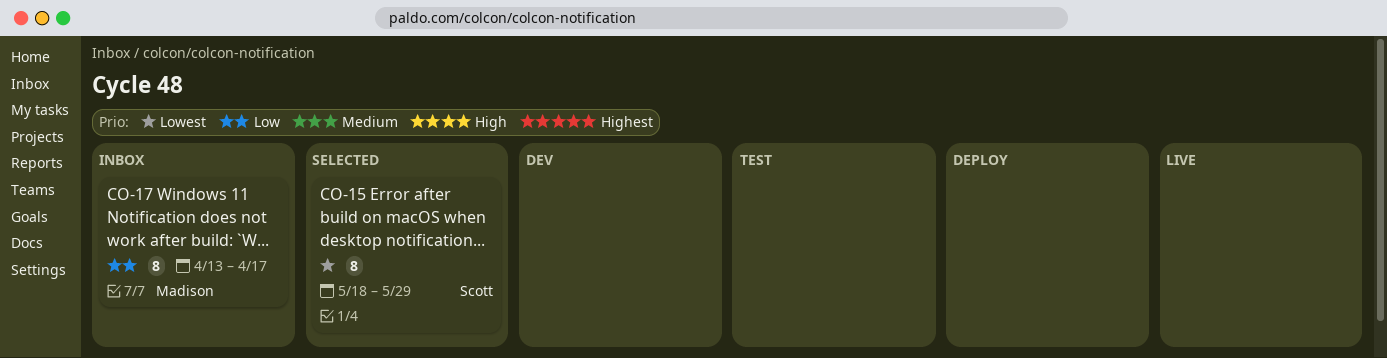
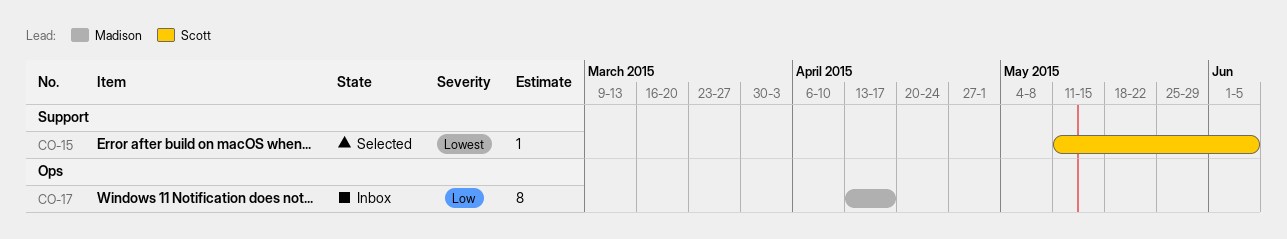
CO-15, estimate: 8 -> 1
CO-15, start: May 18 -> May 11
CO-15, due: May 29 -> Jun 5

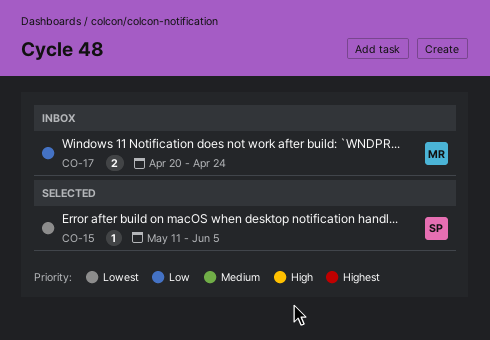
CO-17, estimate: 8 -> 2
CO-17, start: Apr 13 -> Apr 20
CO-17, due: Apr 17 -> Apr 24

